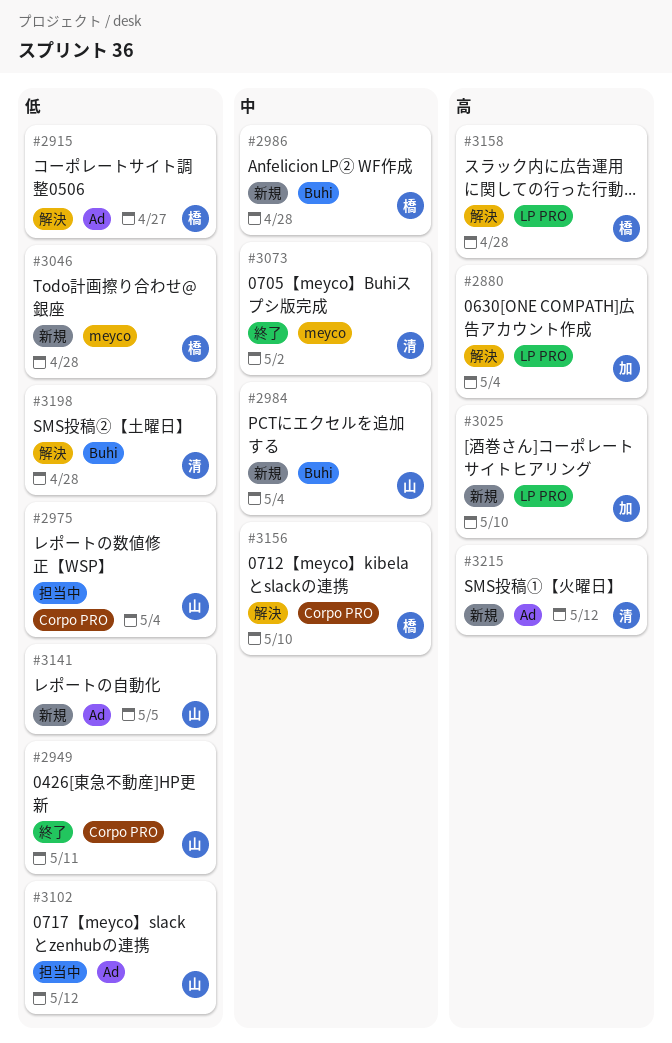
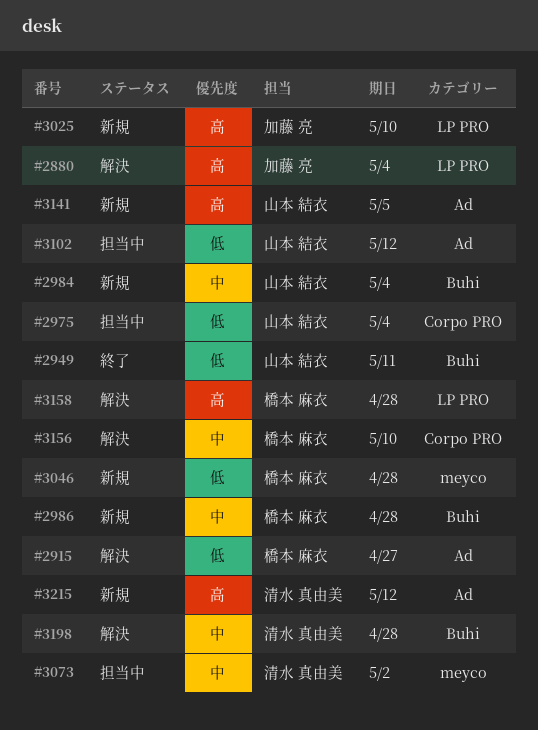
#2949, label: Corpo PRO -> Buhi
#3073, status: 終了 -> 担当中
#3141, priority: 低 -> 高
#3198, priority: 低 -> 中

